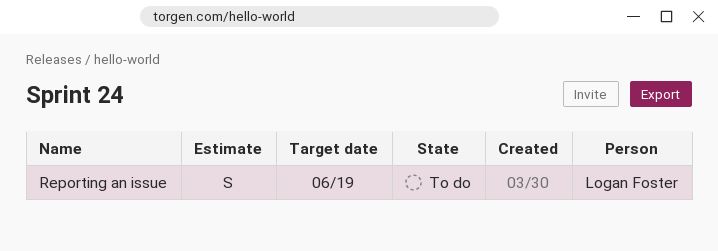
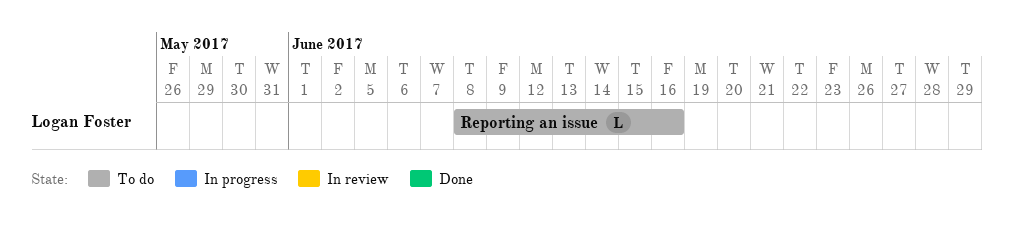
Reporting an issue, estimate: S -> L
Reporting an issue, due: Jun 19 -> Jun 16

